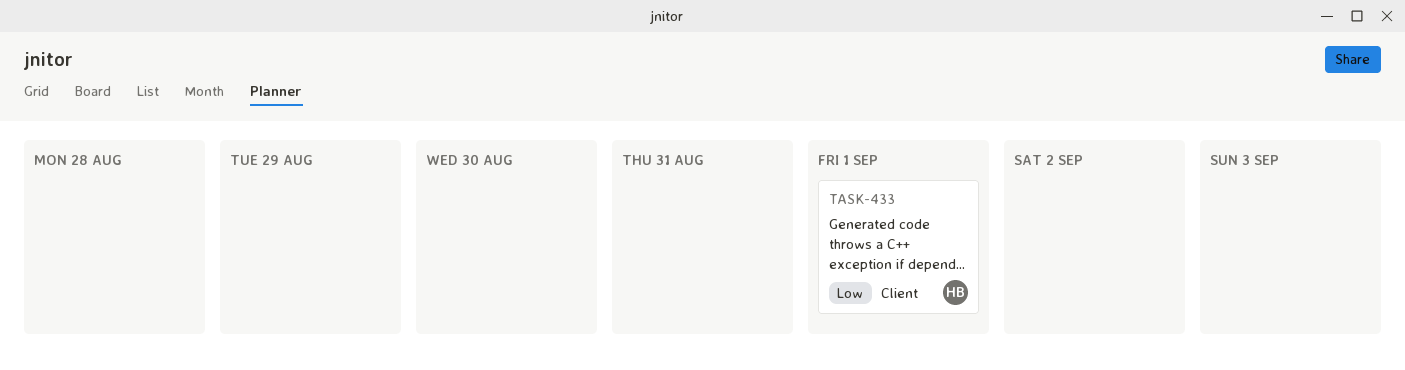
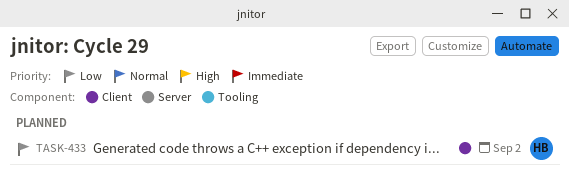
TASK-433, due: Sep 1 -> Sep 2

